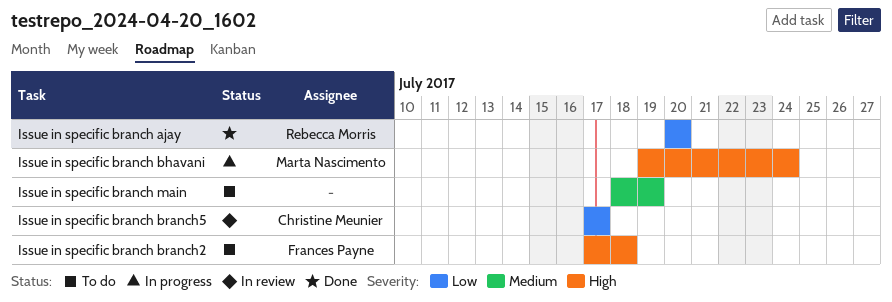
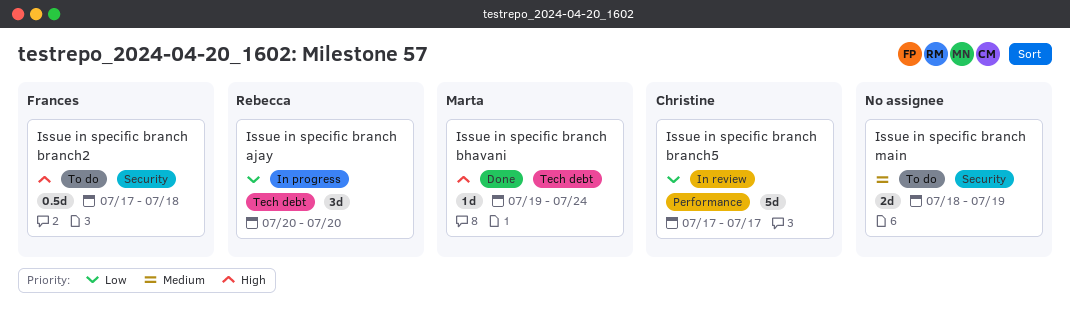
Issue in specific branch ajay, status: Done -> In progress
Issue in specific branch bhavani, status: In progress -> Done

